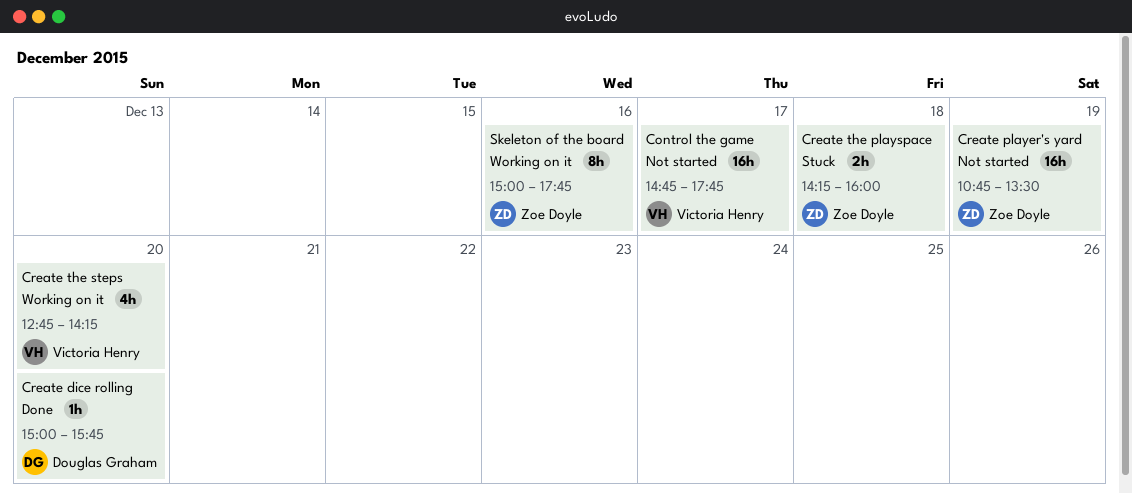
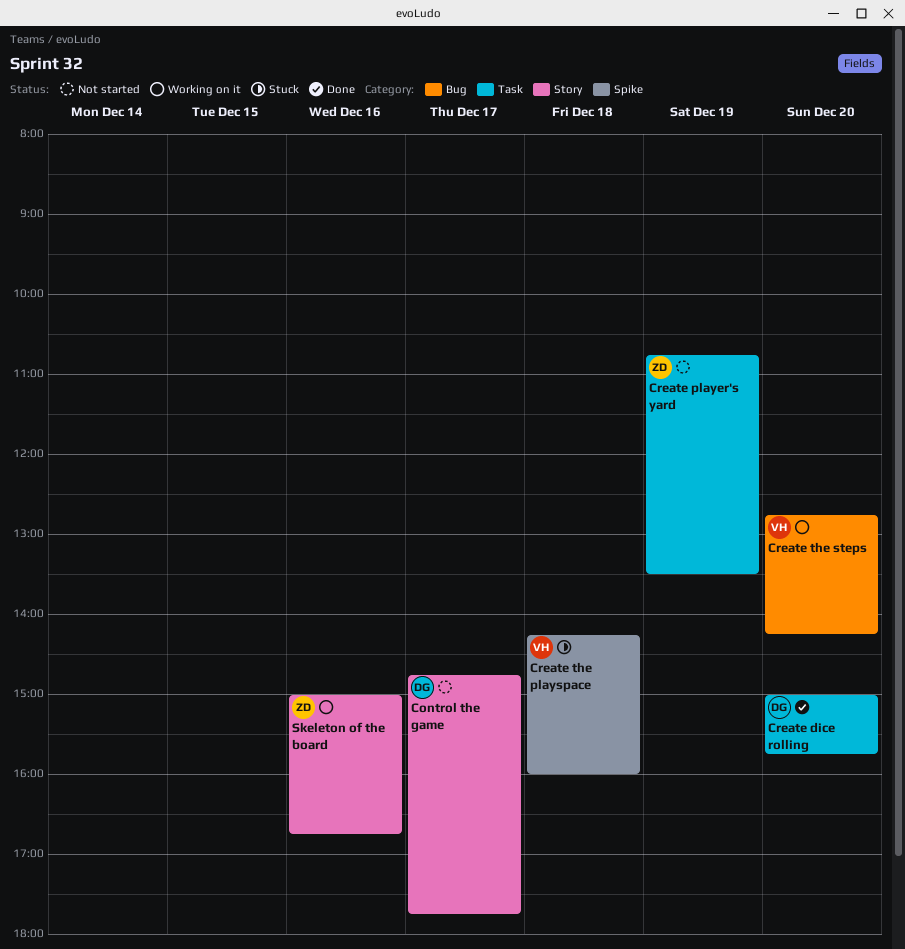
Control the game, owner: Victoria Henry -> Douglas Graham
Create the playspace, owner: Zoe Doyle -> Victoria Henry
Skeleton of the board, ends: 17:45 -> 16:45

